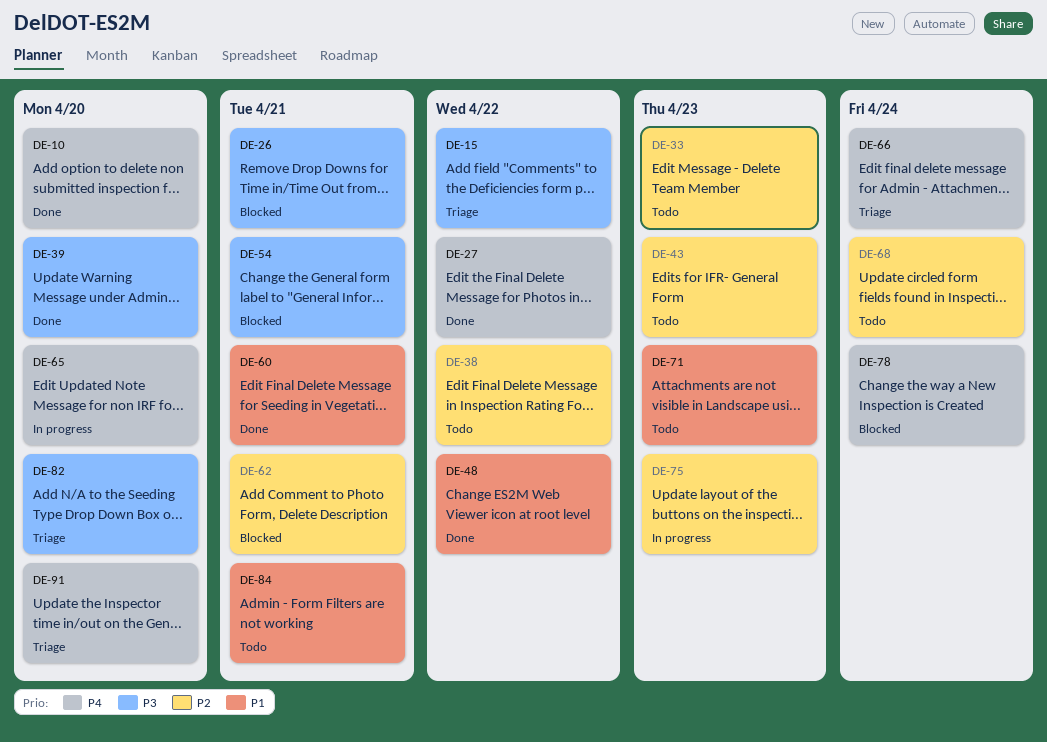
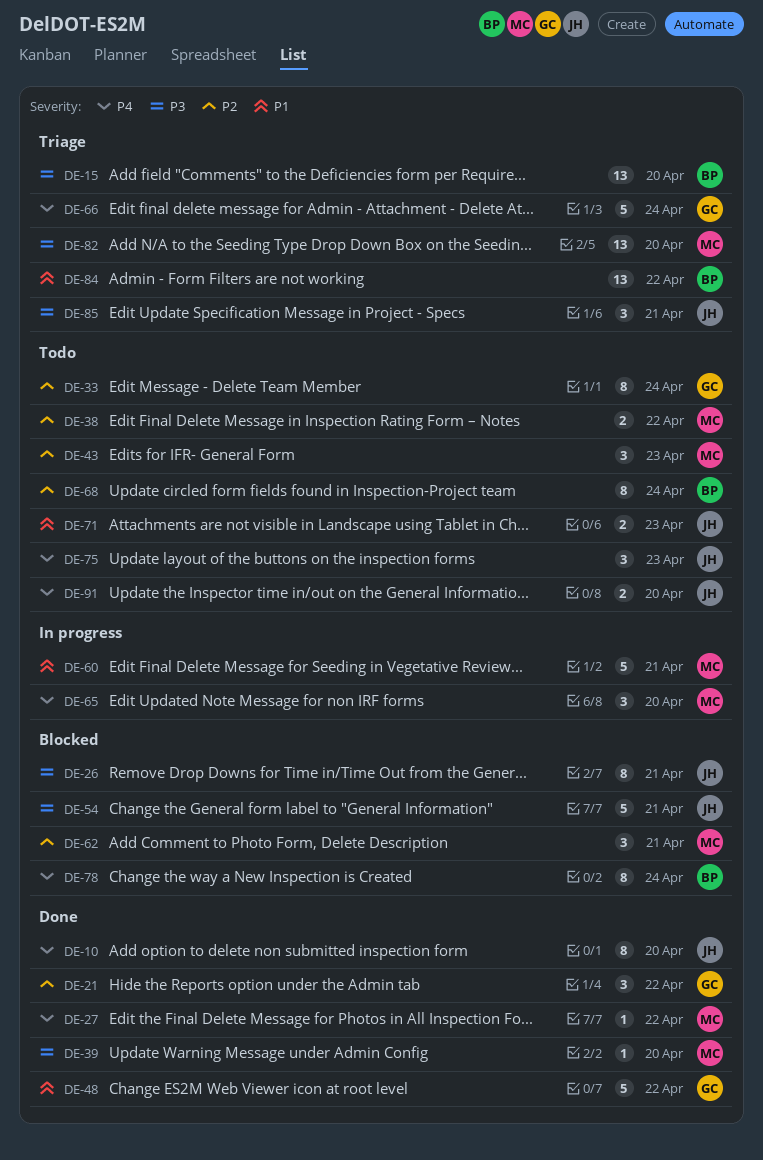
DE-15, due: Apr 22 -> Apr 20
DE-21: none -> present
DE-33, due: Apr 23 -> Apr 24
DE-60, status: Done -> In progress
DE-75, status: In progress -> Todo
DE-75, priority: P2 -> P4
DE-84, status: Todo -> Triage
DE-84, due: Apr 21 -> Apr 22
DE-85: none -> present
DE-91, status: Triage -> Todo

